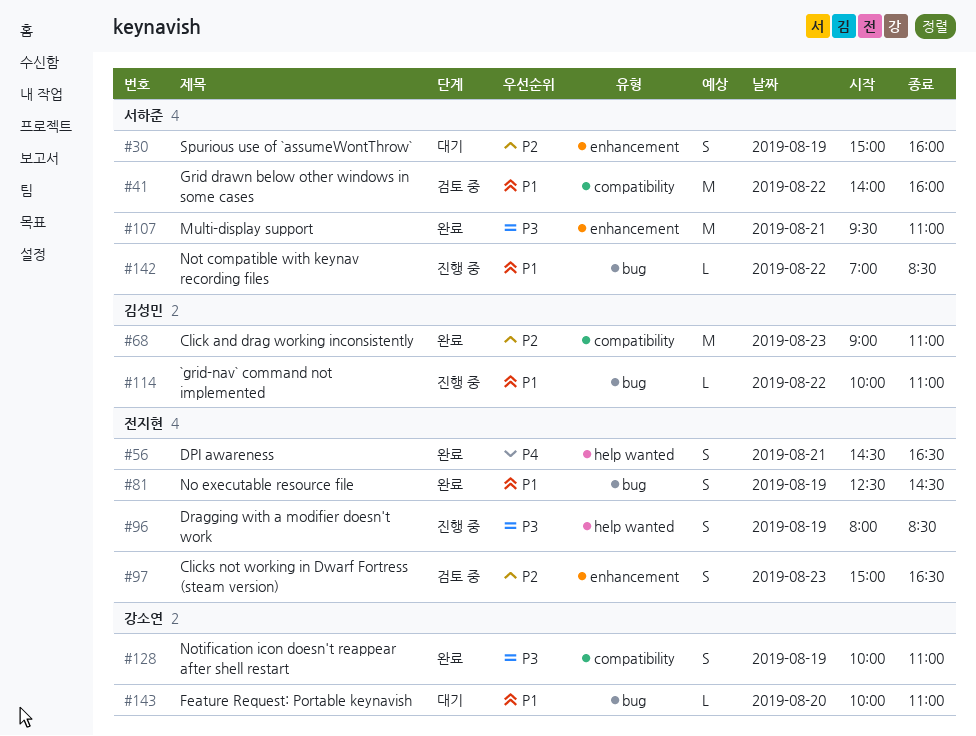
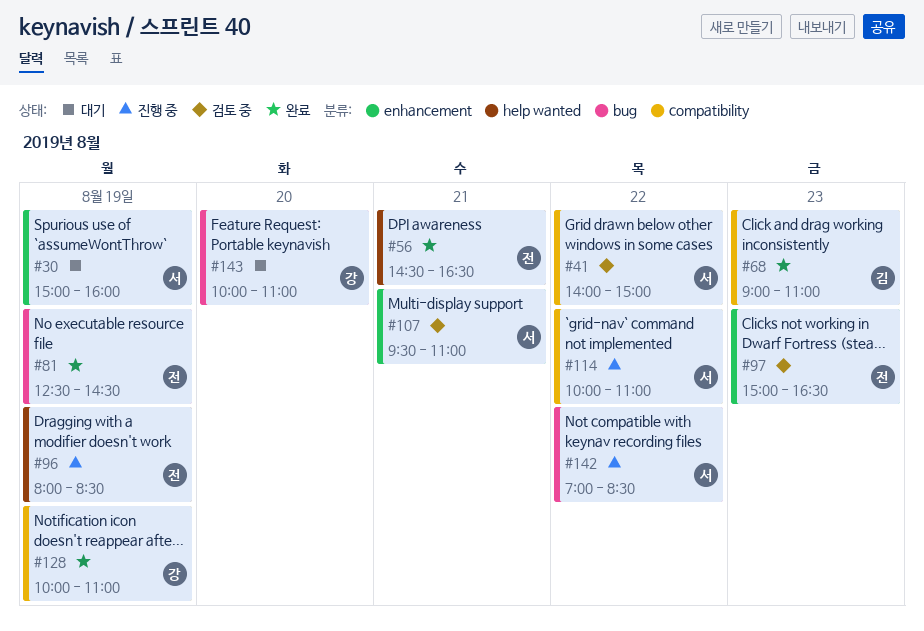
#41, ends: 16:00 -> 15:00
#107, status: 완료 -> 검토 중
#114, owner: 김성민 -> 서하준
#114, label: bug -> compatibility

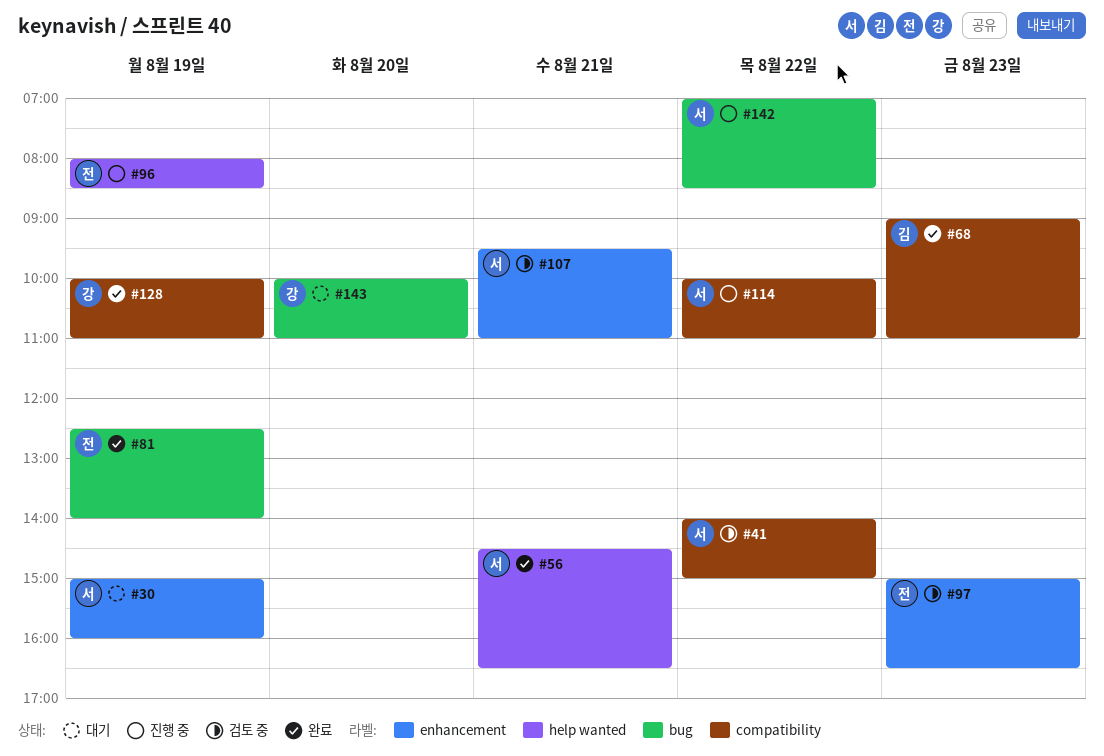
#56, owner: 전 -> 서
#81, ends: 14:30 -> 14:00

